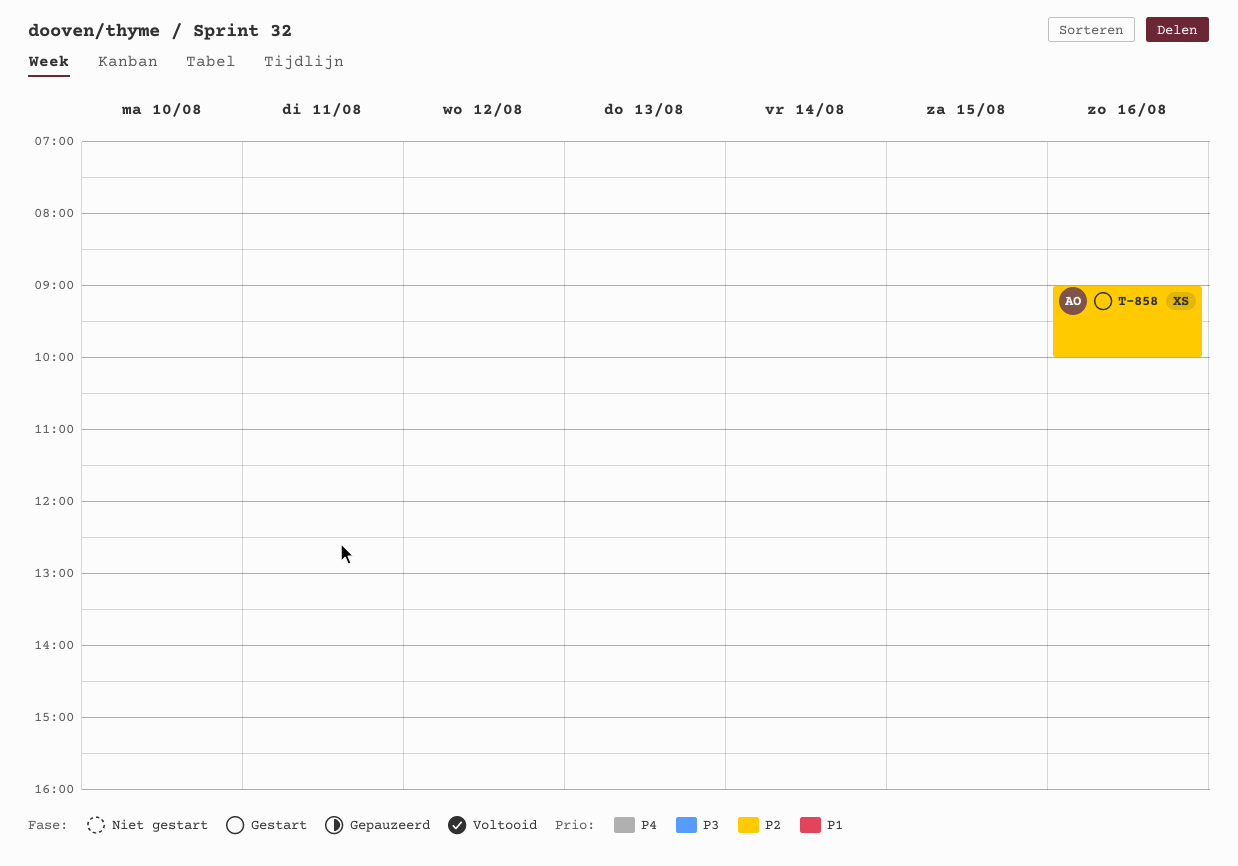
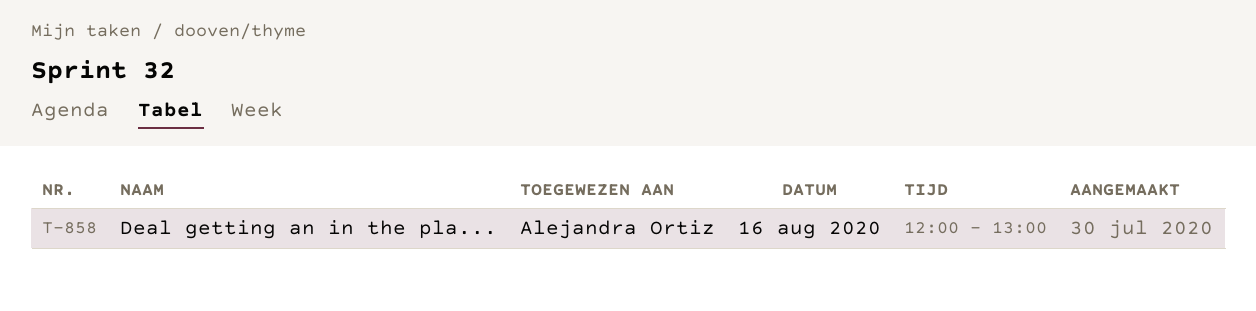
T-858, begins: 09:00 -> 12:00
T-858, ends: 10:00 -> 13:00

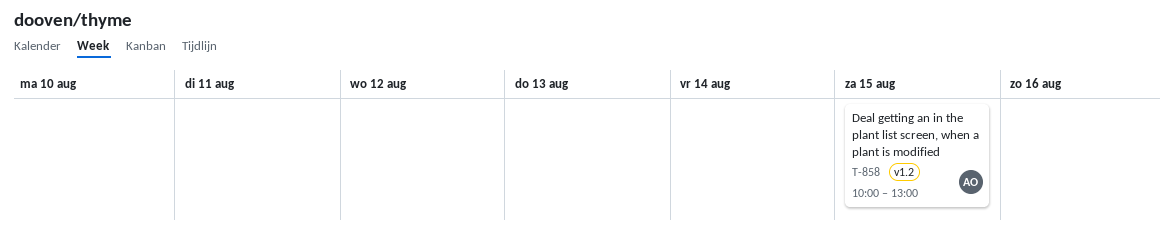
T-858, day: Aug 16 -> Aug 15
T-858, begins: 12:00 -> 10:00

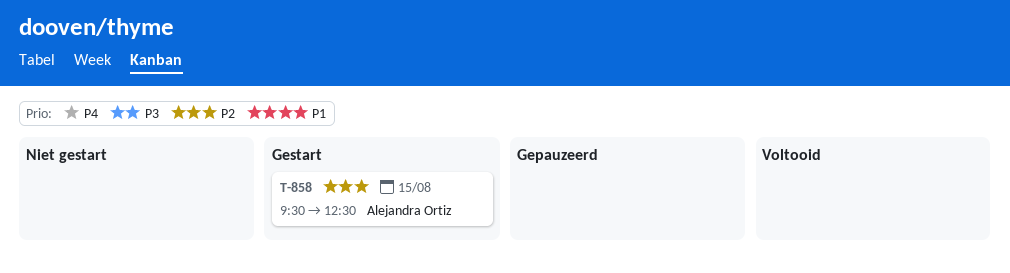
T-858, begins: 10:00 -> 09:30
T-858, ends: 13:00 -> 12:30

